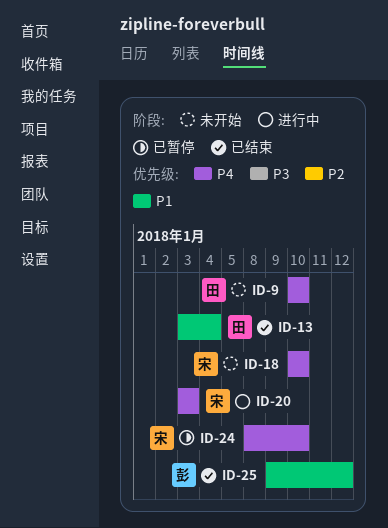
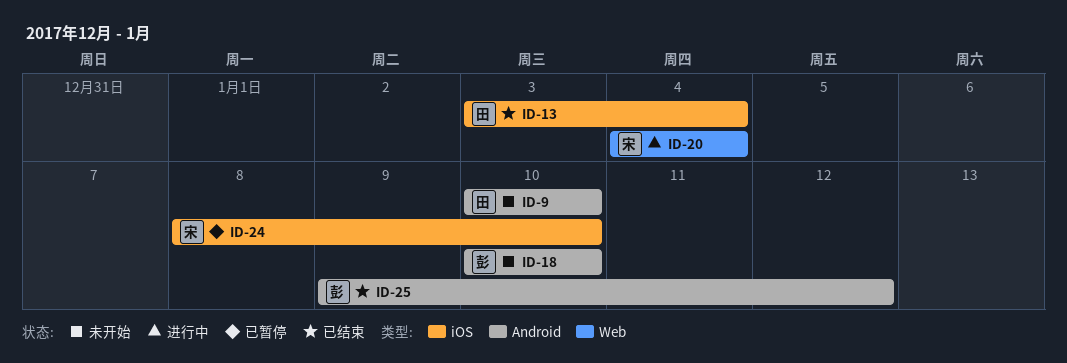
ID-18, owner: 宋 -> 彭
ID-20, start: Jan 3 -> Jan 4
ID-20, due: Jan 3 -> Jan 4

